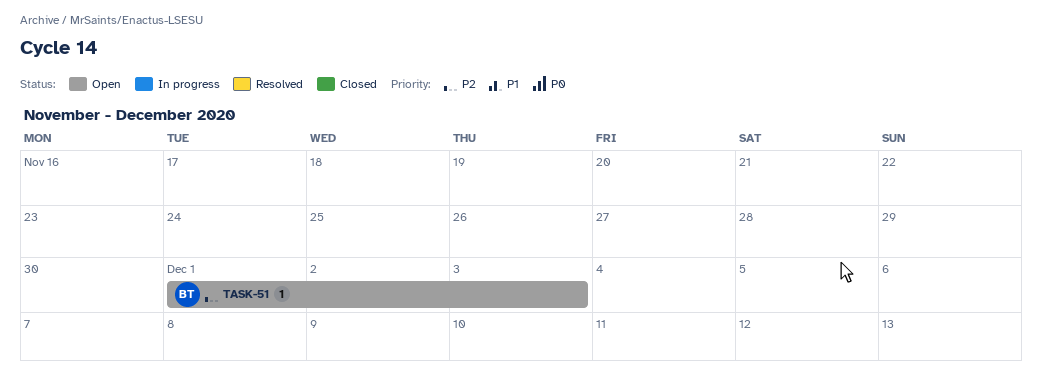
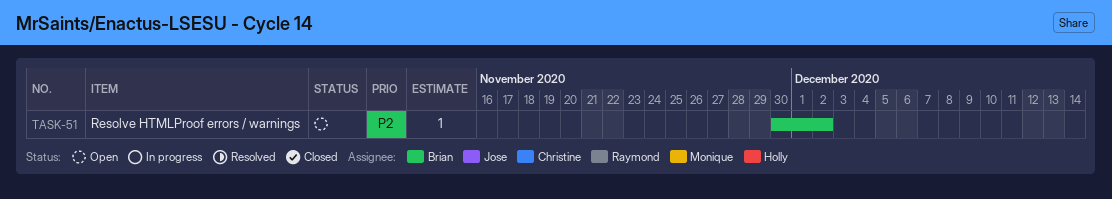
TASK-51, start: Dec 1 -> Nov 30
TASK-51, due: Dec 3 -> Dec 2

